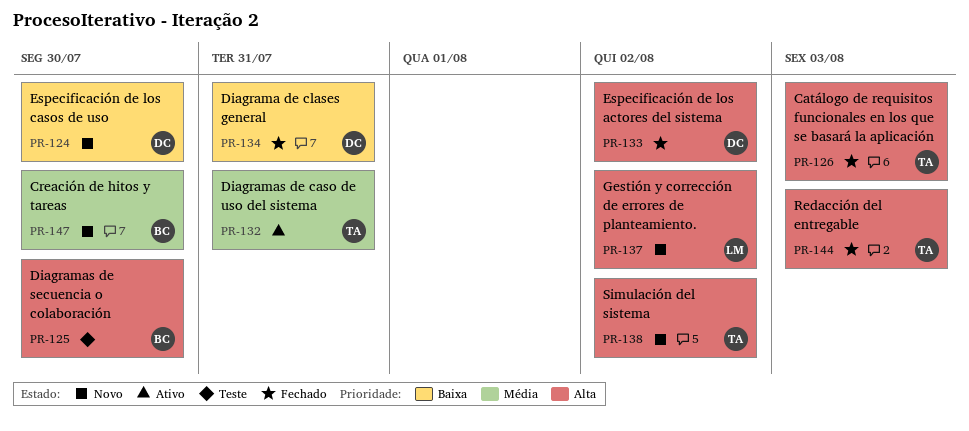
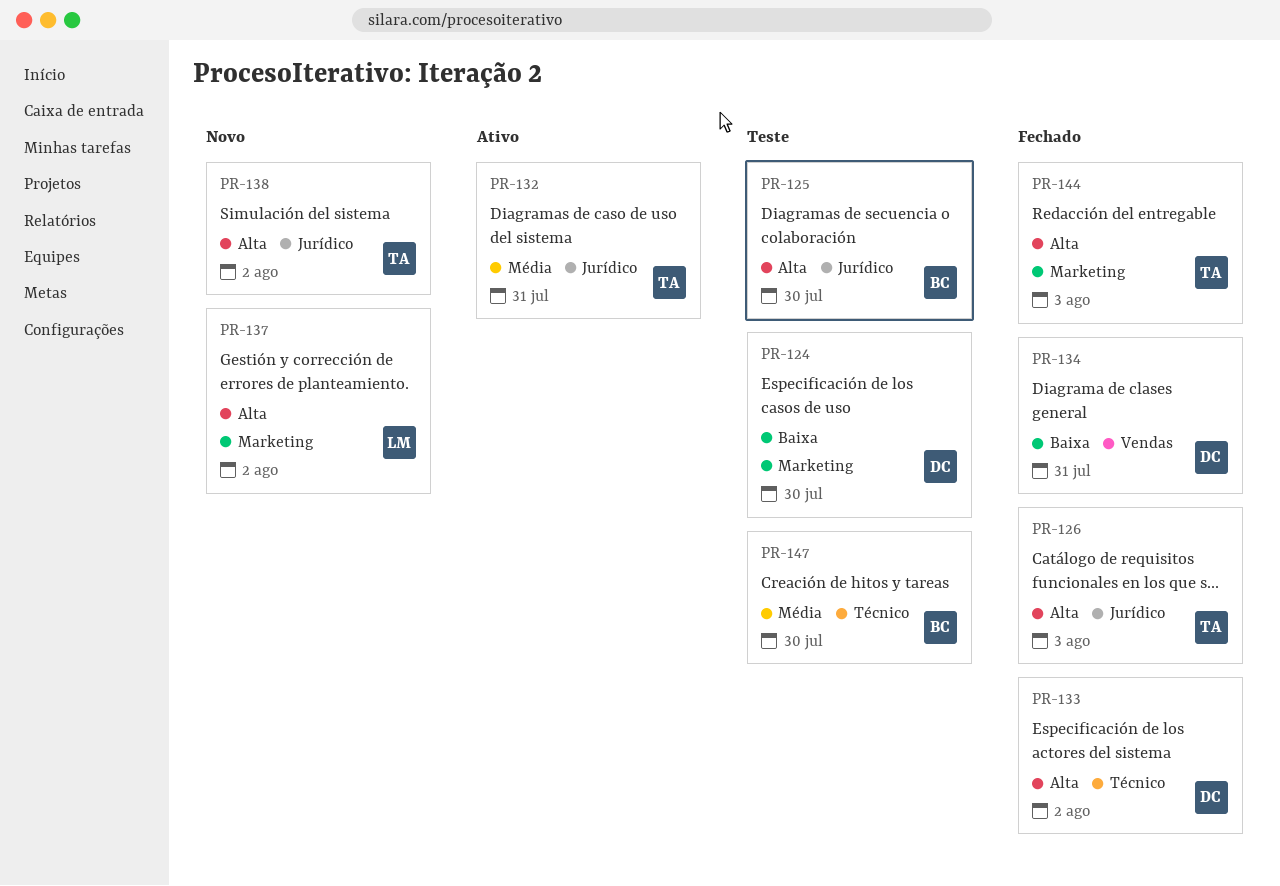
PR-124, status: Novo -> Teste
PR-147, status: Novo -> Teste

